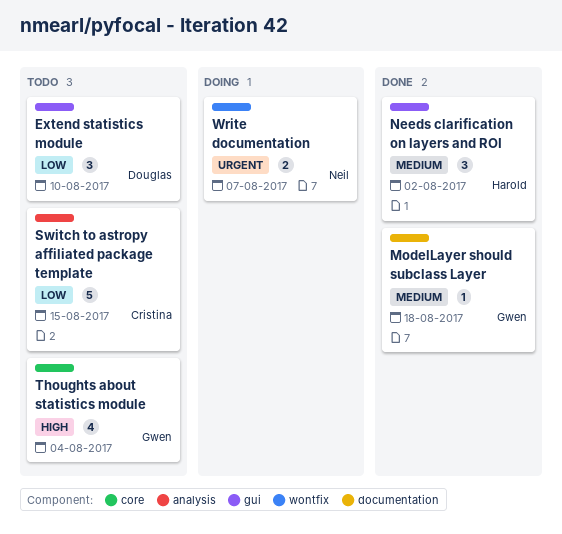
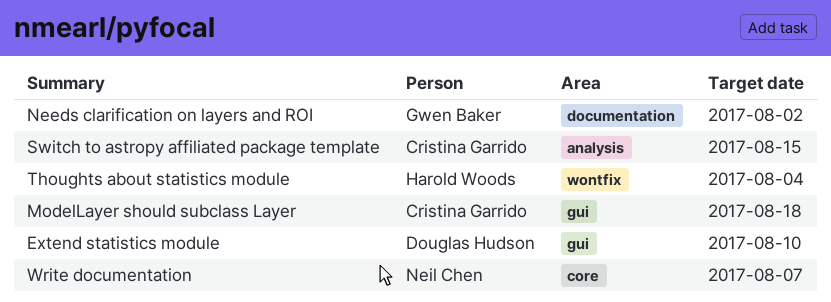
ModelLayer should subclass Layer, owner: Gwen Baker -> Cristina Garrido
ModelLayer should subclass Layer, label: documentation -> gui
Needs clarification on layers and ROI, owner: Harold Woods -> Gwen Baker
Needs clarification on layers and ROI, label: gui -> documentation
Thoughts about statistics module, owner: Gwen Baker -> Harold Woods
Thoughts about statistics module, label: core -> wontfix
Write documentation, label: wontfix -> core

